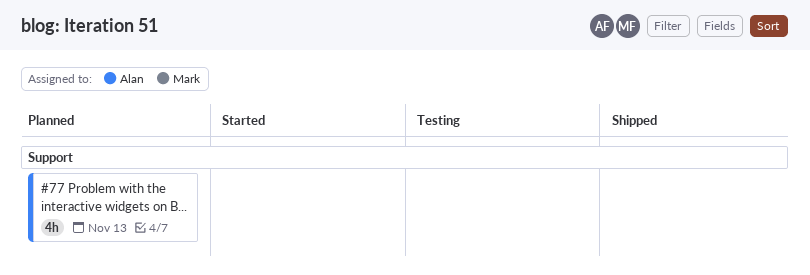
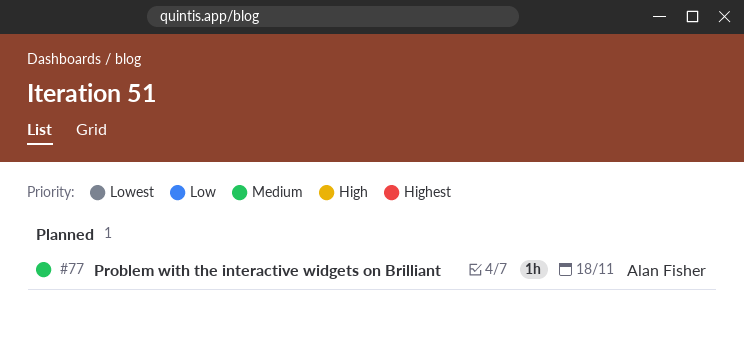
#77, estimate: 4h -> 1h
#77, due: Nov 13 -> Nov 18

